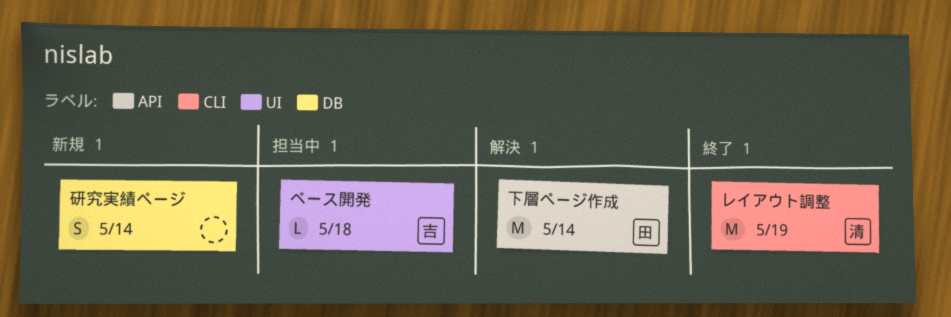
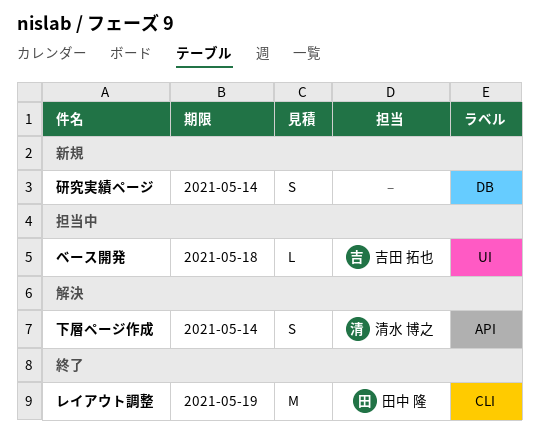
レイアウト調整, owner: 清水 博之 -> 田中 隆
下層ページ作成, owner: 田中 隆 -> 清水 博之
下層ページ作成, estimate: M -> S

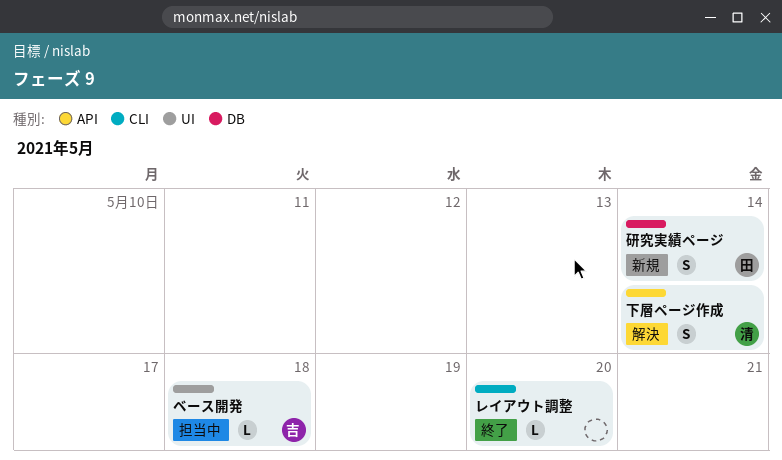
レイアウト調整, owner: 田中 隆 -> none
レイアウト調整, estimate: M -> L
レイアウト調整, due: May 19 -> May 20
研究実績ページ, owner: none -> 田中 隆

